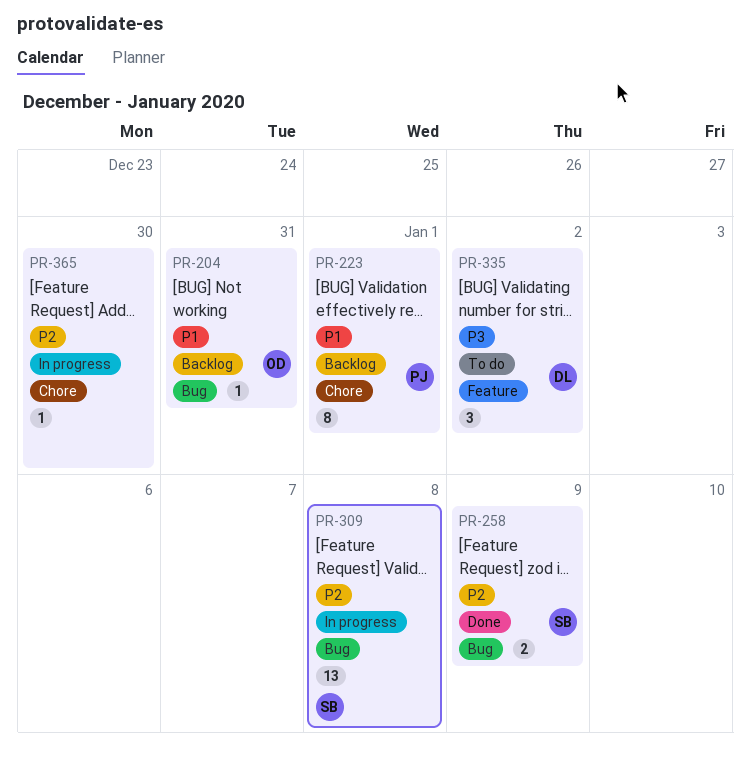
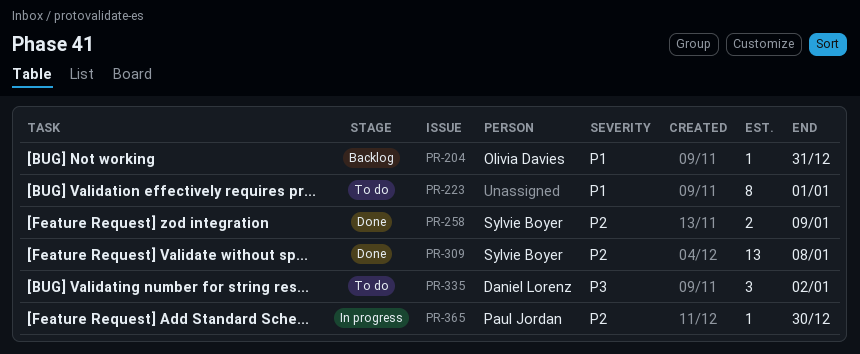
PR-223, status: Backlog -> To do
PR-223, owner: Paul Jordan -> none
PR-309, status: In progress -> Done
PR-365, owner: none -> Paul Jordan

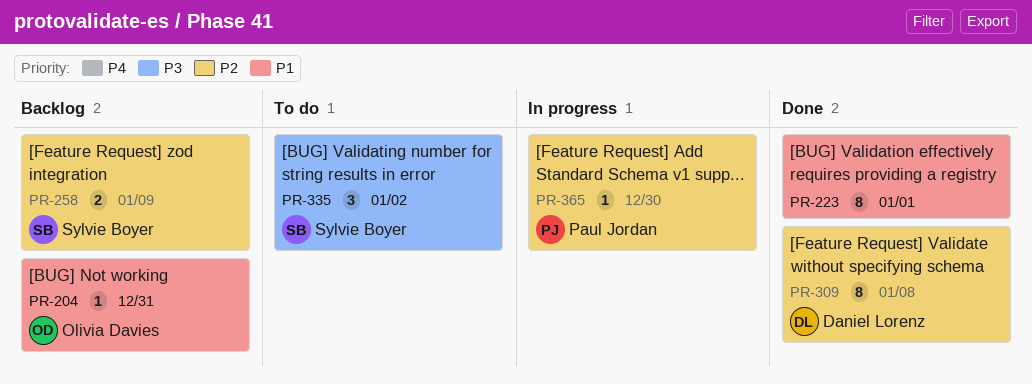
PR-223, status: To do -> Done
PR-258, status: Done -> Backlog
PR-309, owner: Sylvie Boyer -> Daniel Lorenz
PR-309, estimate: 13 -> 8
PR-335, owner: Daniel Lorenz -> Sylvie Boyer

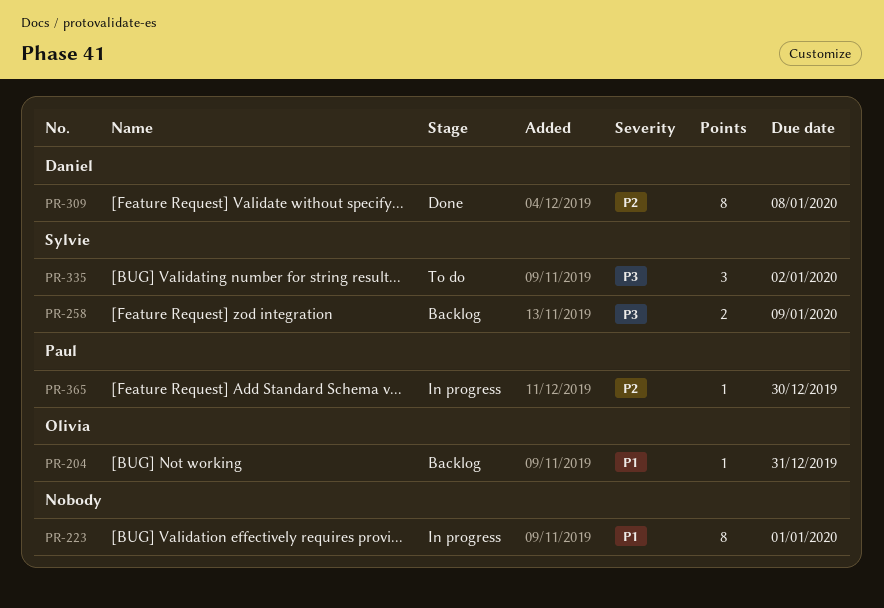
PR-223, status: Done -> In progress
PR-258, priority: P2 -> P3

